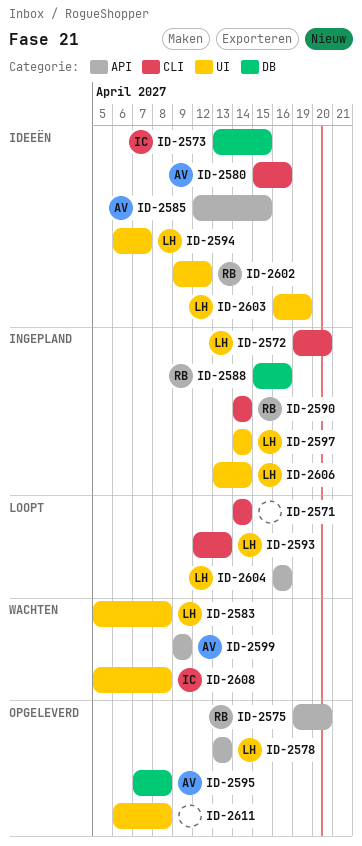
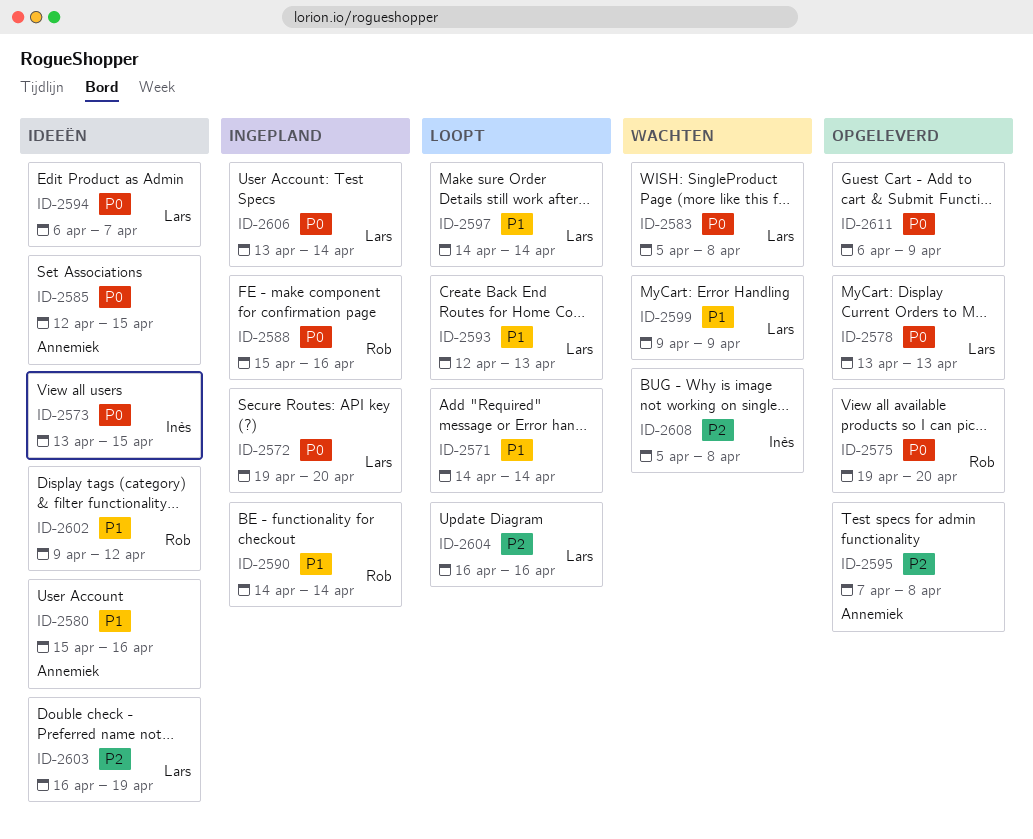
ID-2597, status: Ingepland -> Loopt
ID-2599, owner: Annemiek -> Lars
ID-2611, due: Apr 8 -> Apr 9

